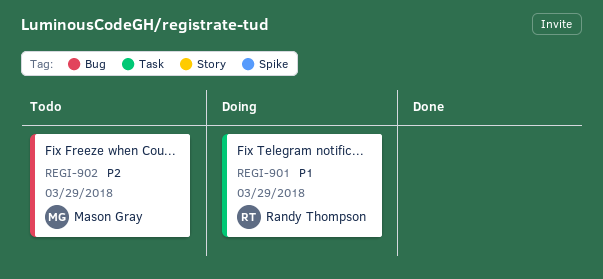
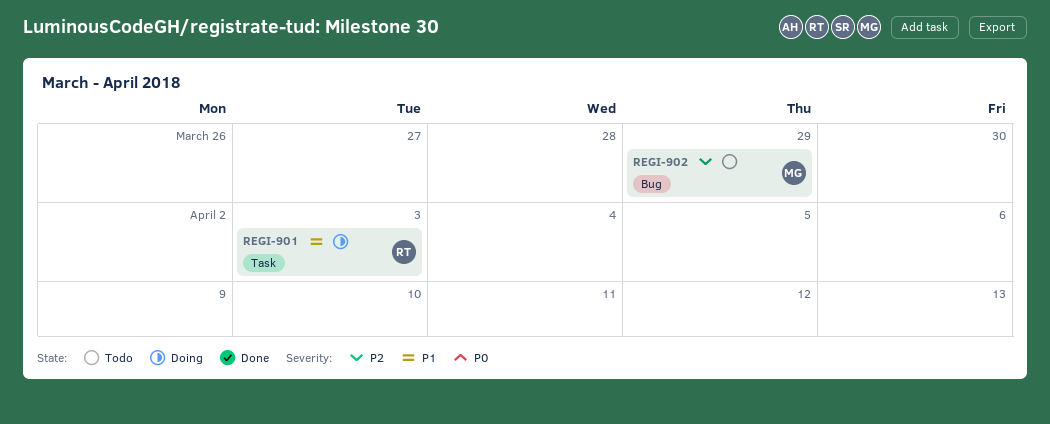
REGI-901, due: Mar 29 -> Apr 3

